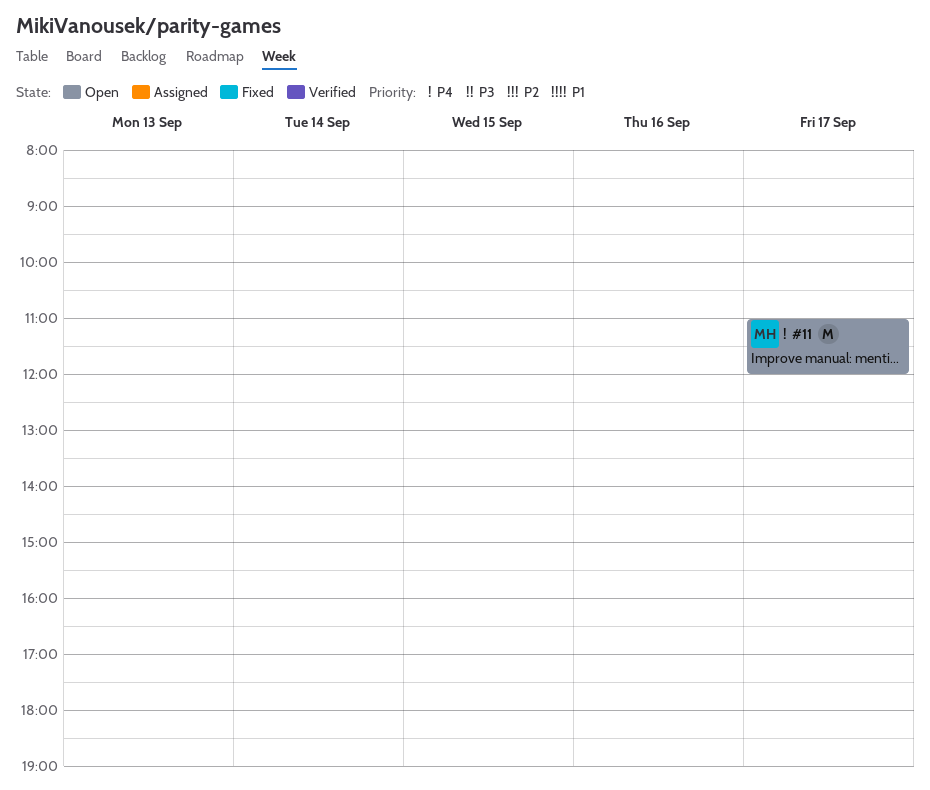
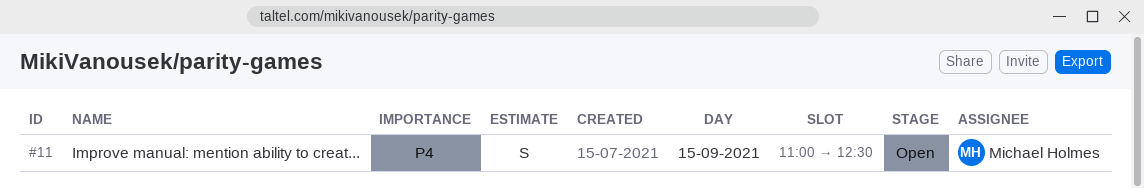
#11, estimate: M -> S
#11, day: Sep 17 -> Sep 15
#11, ends: 12:00 -> 12:30

